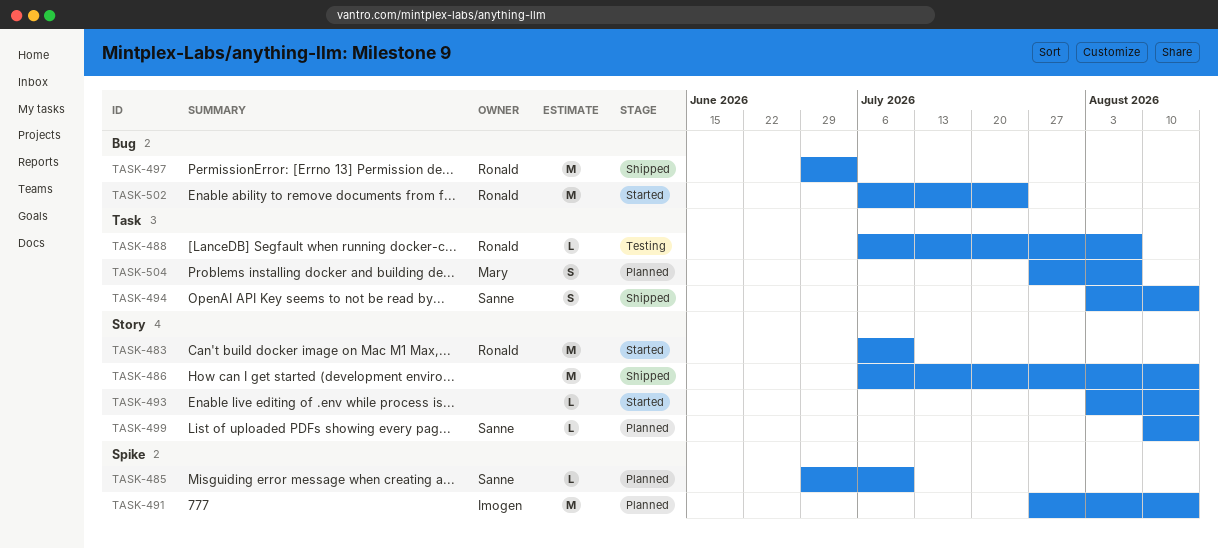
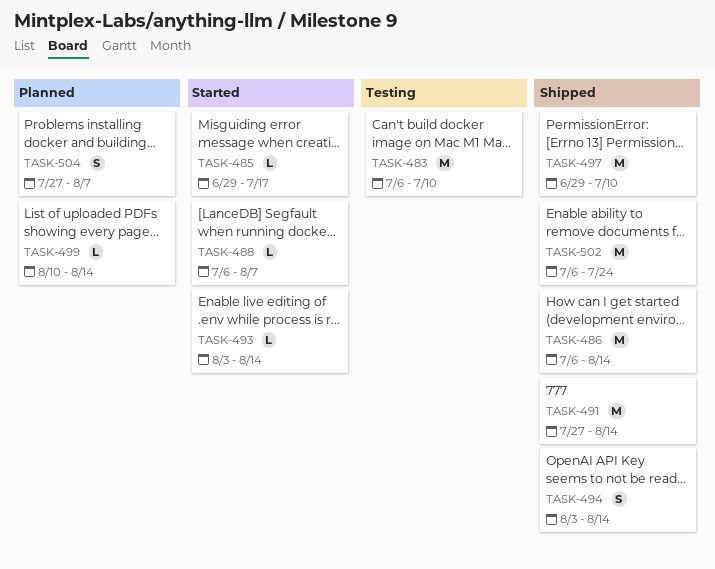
TASK-483, status: Started -> Testing
TASK-485, status: Planned -> Started
TASK-485, due: Jul 10 -> Jul 17
TASK-488, status: Testing -> Started
TASK-491, status: Planned -> Shipped
TASK-497, due: Jul 3 -> Jul 10
TASK-502, status: Started -> Shipped

